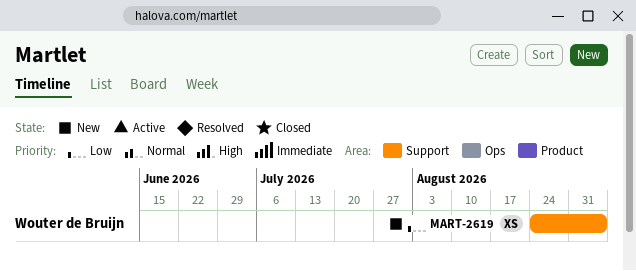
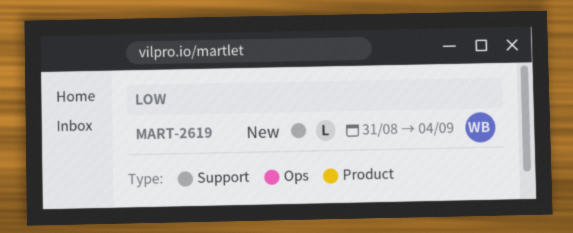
MART-2619, estimate: XS -> L
MART-2619, start: Aug 24 -> Aug 31

